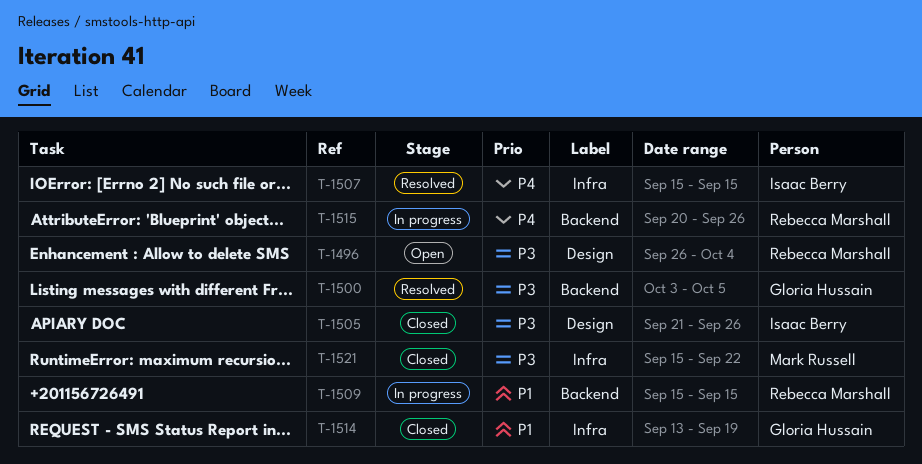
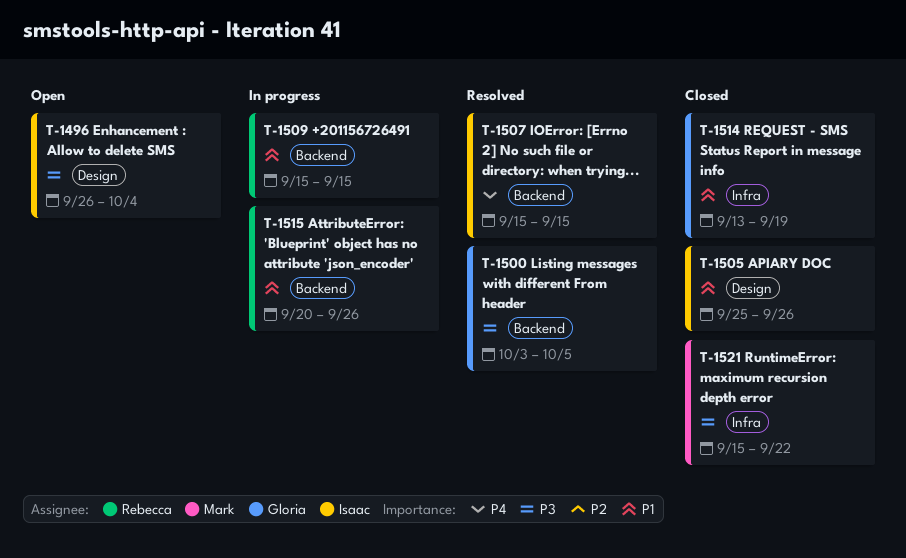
T-1496, owner: Rebecca Marshall -> Isaac Berry
T-1505, priority: P3 -> P1
T-1505, start: Sep 21 -> Sep 25
T-1507, label: Infra -> Backend
T-1515, priority: P4 -> P1

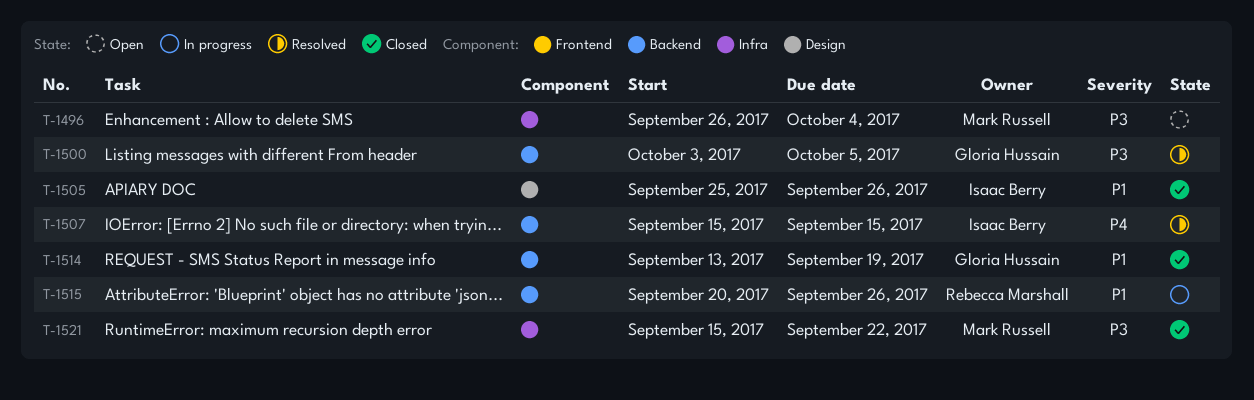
T-1496, owner: Isaac Berry -> Mark Russell
T-1496, label: Design -> Infra
T-1509: present -> none
T-1514, label: Infra -> Backend

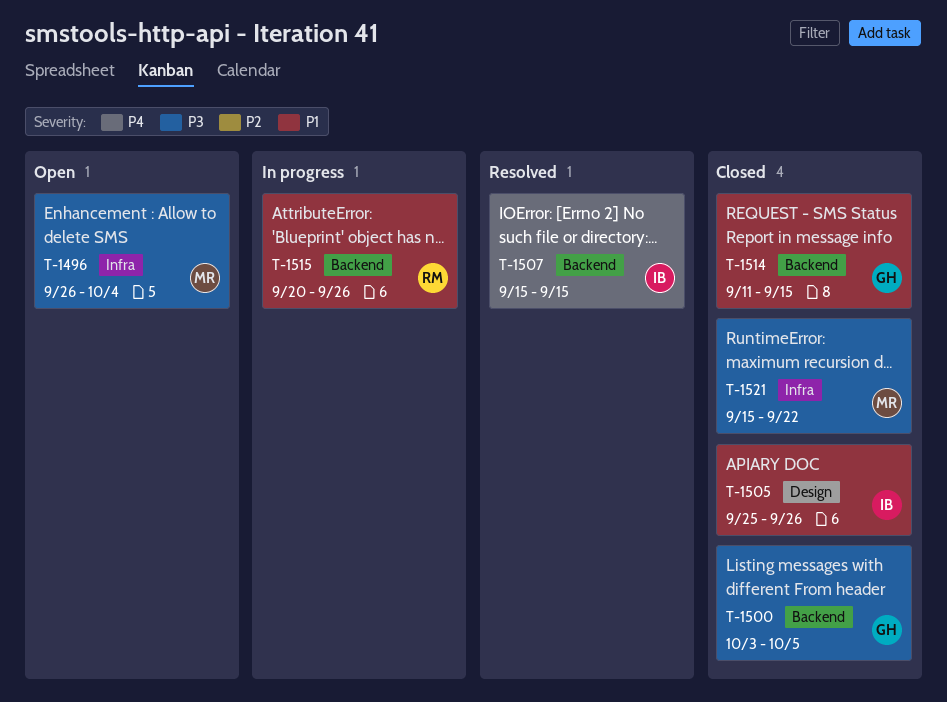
T-1500, status: Resolved -> Closed
T-1514, start: Sep 13 -> Sep 11
T-1514, due: Sep 19 -> Sep 15

